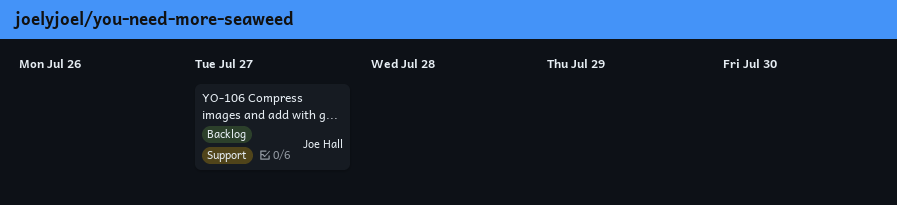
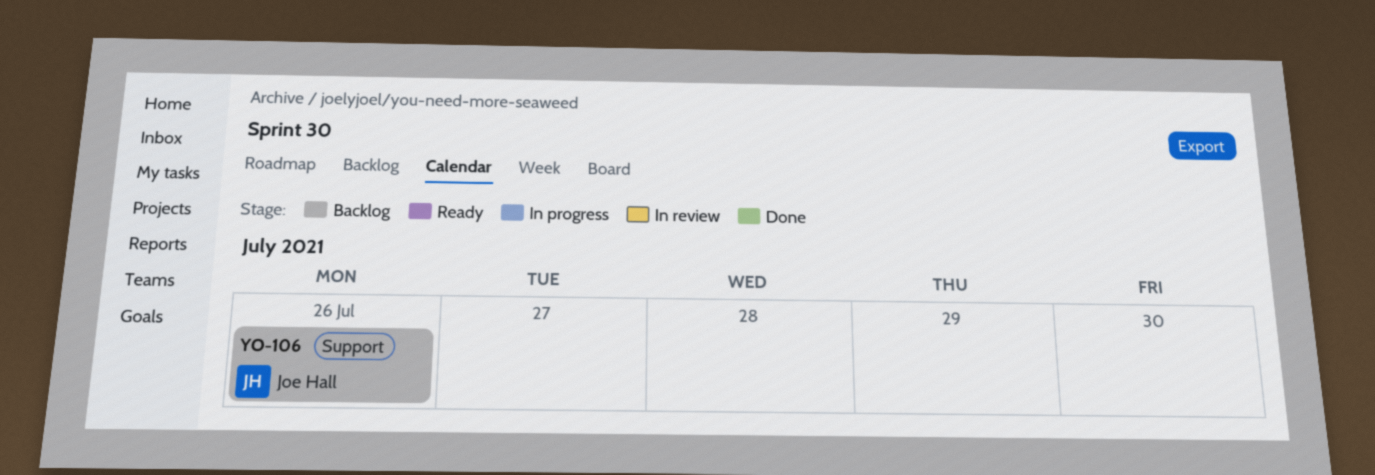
YO-106, due: Jul 27 -> Jul 26

